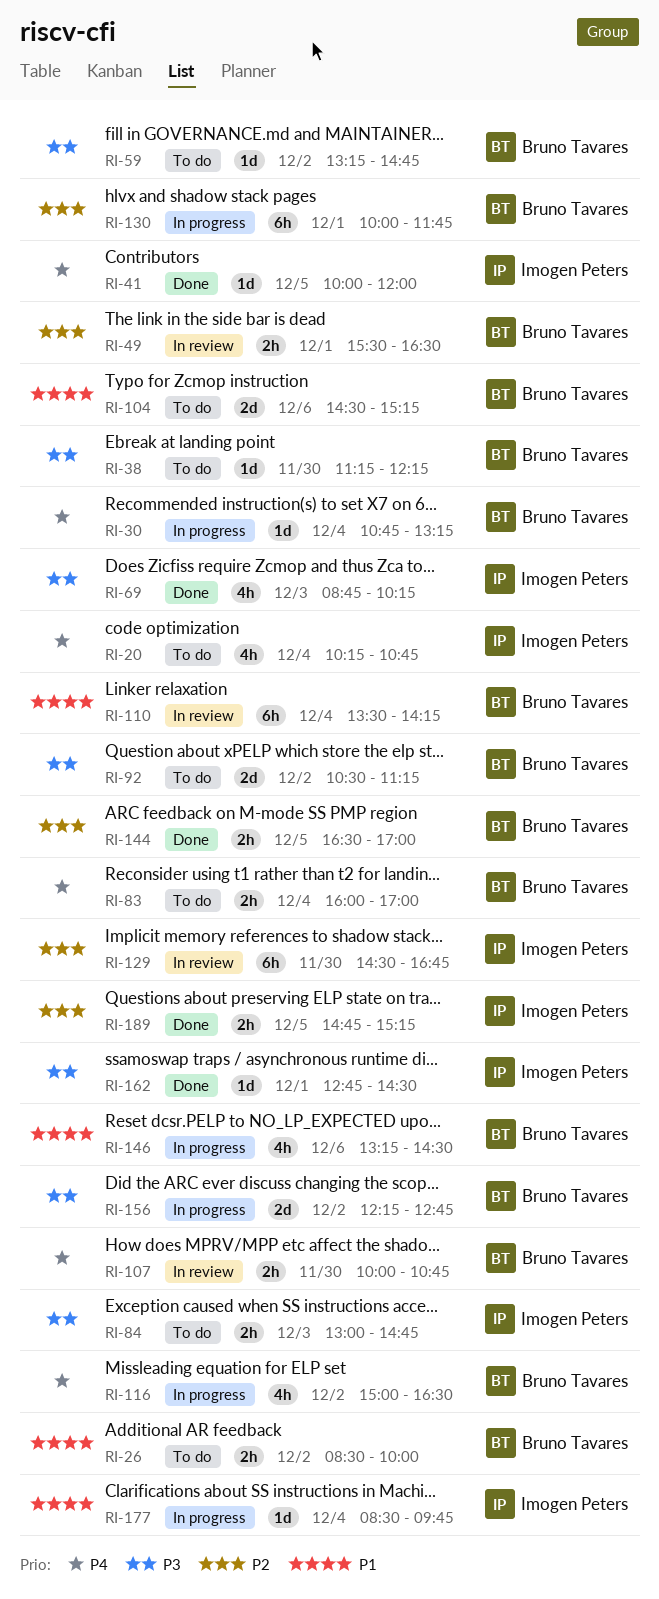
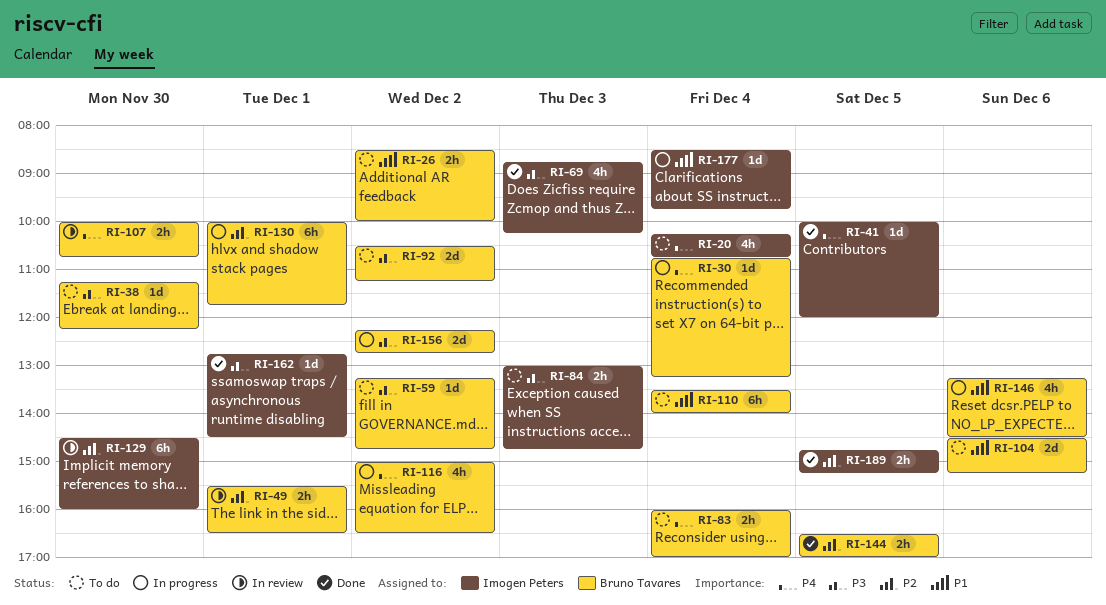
RI-110, status: In review -> To do
RI-110, ends: 14:15 -> 14:00
RI-129, ends: 16:45 -> 16:00

